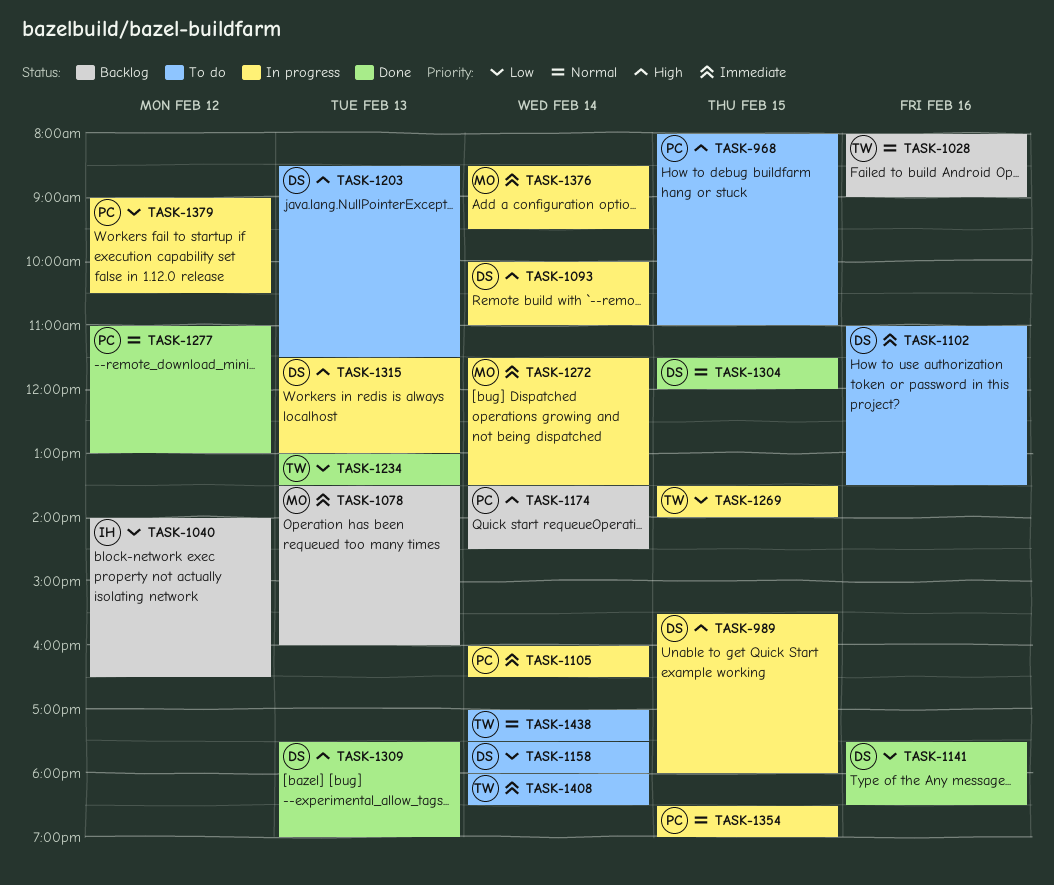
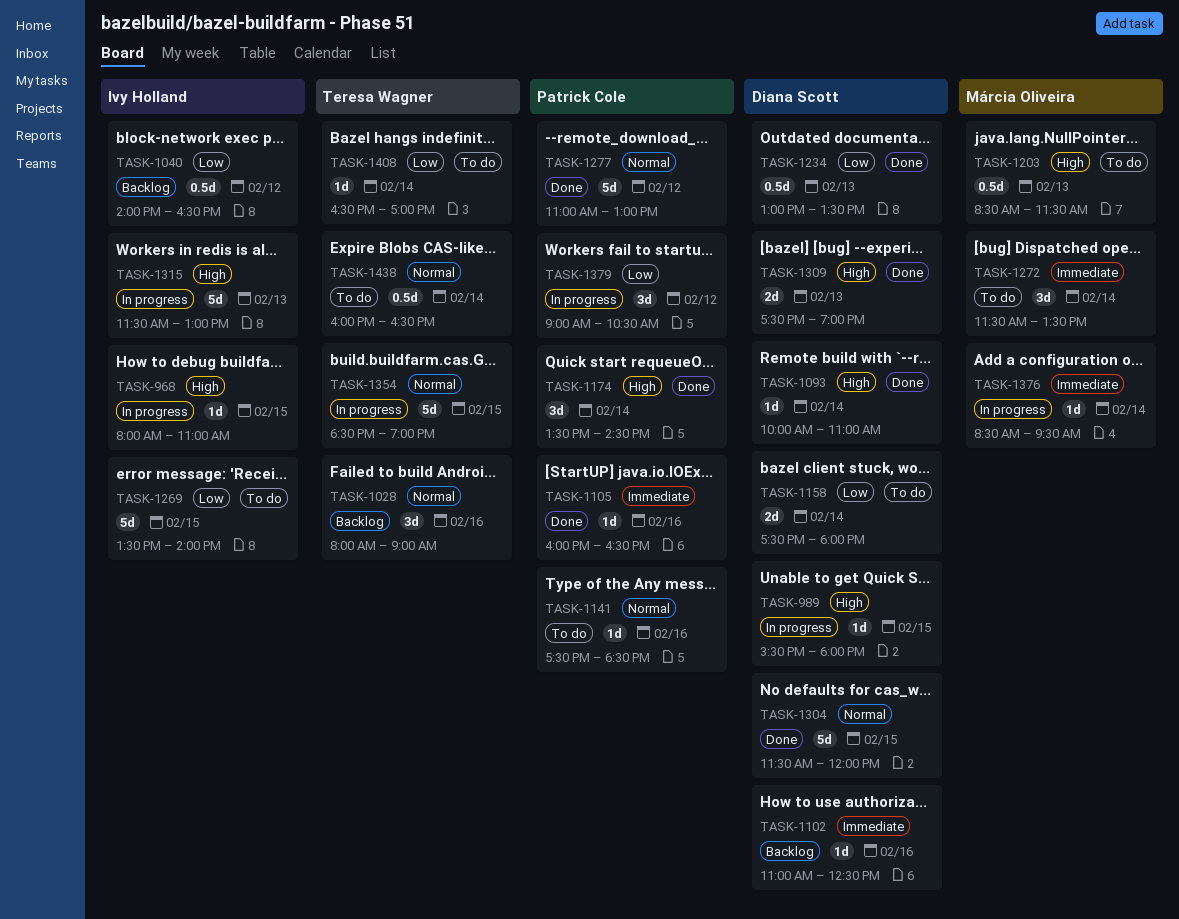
TASK-968, status: To do -> In progress
TASK-968, owner: Patrick Cole -> Ivy Holland
TASK-1078: present -> none
TASK-1093, status: In progress -> Done
TASK-1102, status: To do -> Backlog
TASK-1102, ends: 13:30 -> 12:30
TASK-1105, status: In progress -> Done
TASK-1105, day: Feb 14 -> Feb 16
TASK-1141, status: Done -> To do
TASK-1141, owner: Diana Scott -> Patrick Cole
TASK-1141, priority: Low -> Normal
TASK-1174, status: Backlog -> Done
TASK-1203, owner: Diana Scott -> Márcia Oliveira
TASK-1234, owner: Teresa Wagner -> Diana Scott
TASK-1269, status: In progress -> To do
TASK-1269, owner: Teresa Wagner -> Ivy Holland
TASK-1272, status: In progress -> To do
TASK-1315, owner: Diana Scott -> Ivy Holland
TASK-1354, owner: Patrick Cole -> Teresa Wagner
TASK-1408, priority: Immediate -> Low
TASK-1408, begins: 18:00 -> 16:30
TASK-1408, ends: 18:30 -> 17:00
TASK-1438, begins: 17:00 -> 16:00
TASK-1438, ends: 17:30 -> 16:30

